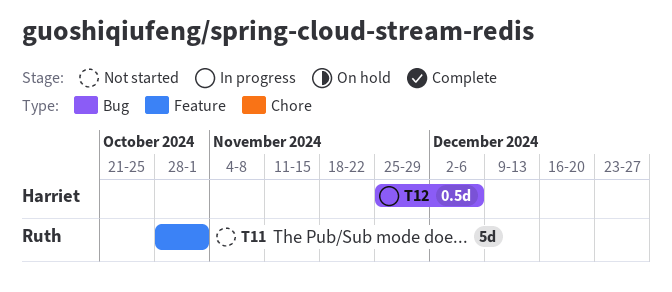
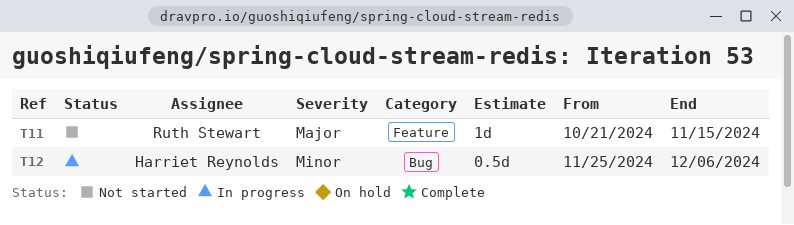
T11, estimate: 5d -> 1d
T11, start: Oct 28 -> Oct 21
T11, due: Nov 1 -> Nov 15

